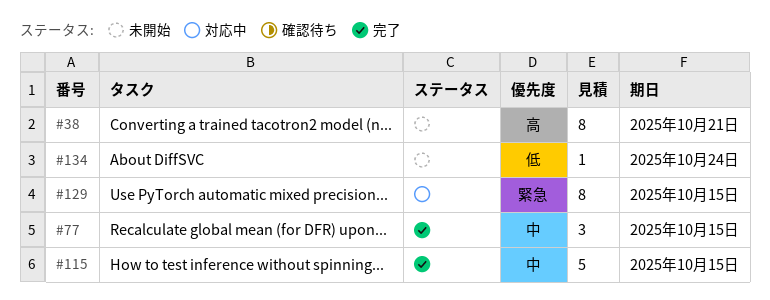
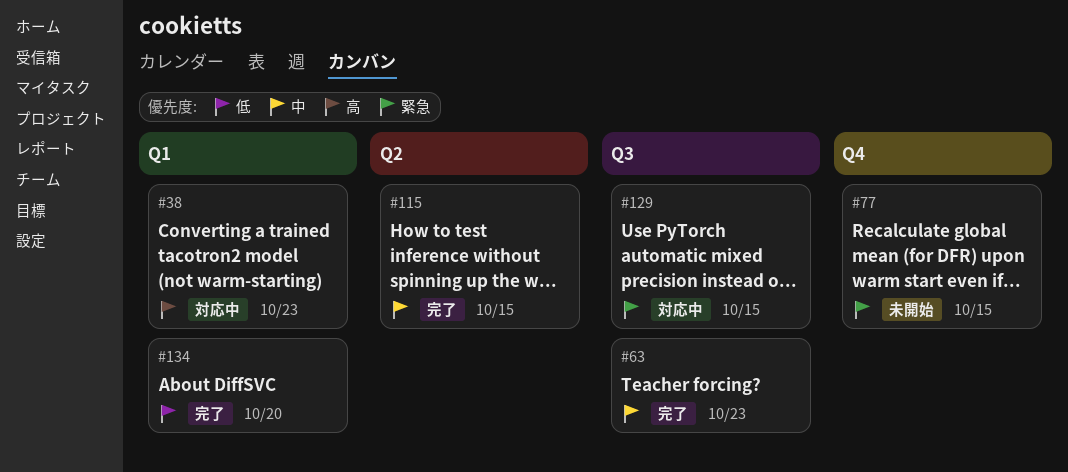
#38, status: 未開始 -> 対応中
#38, due: Oct 21 -> Oct 23
#63: none -> present
#77, status: 完了 -> 未開始
#77, priority: 中 -> 緊急
#134, status: 未開始 -> 完了
#134, due: Oct 24 -> Oct 20

